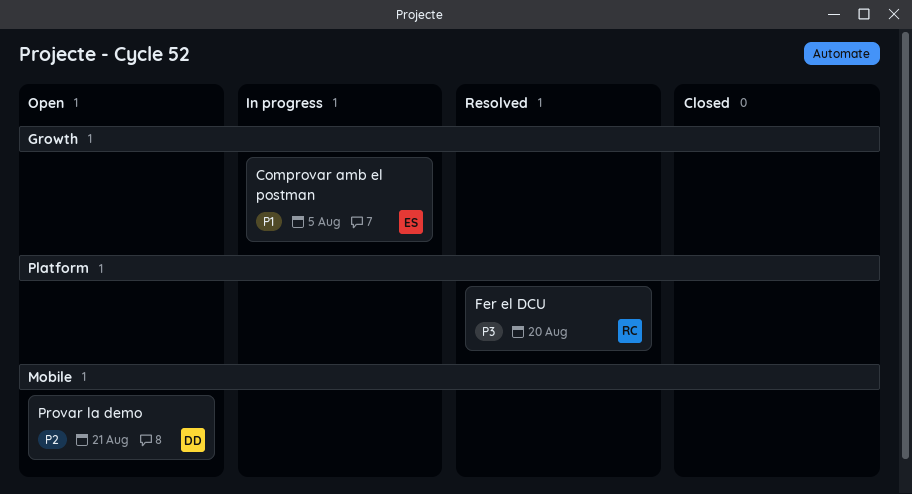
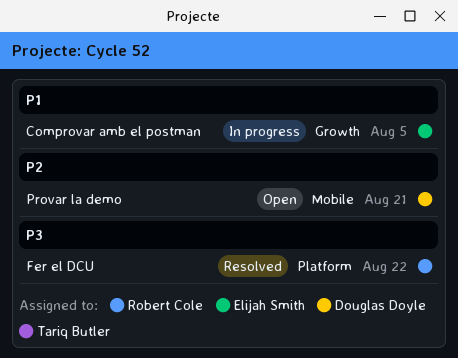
Fer el DCU, due: Aug 20 -> Aug 22

